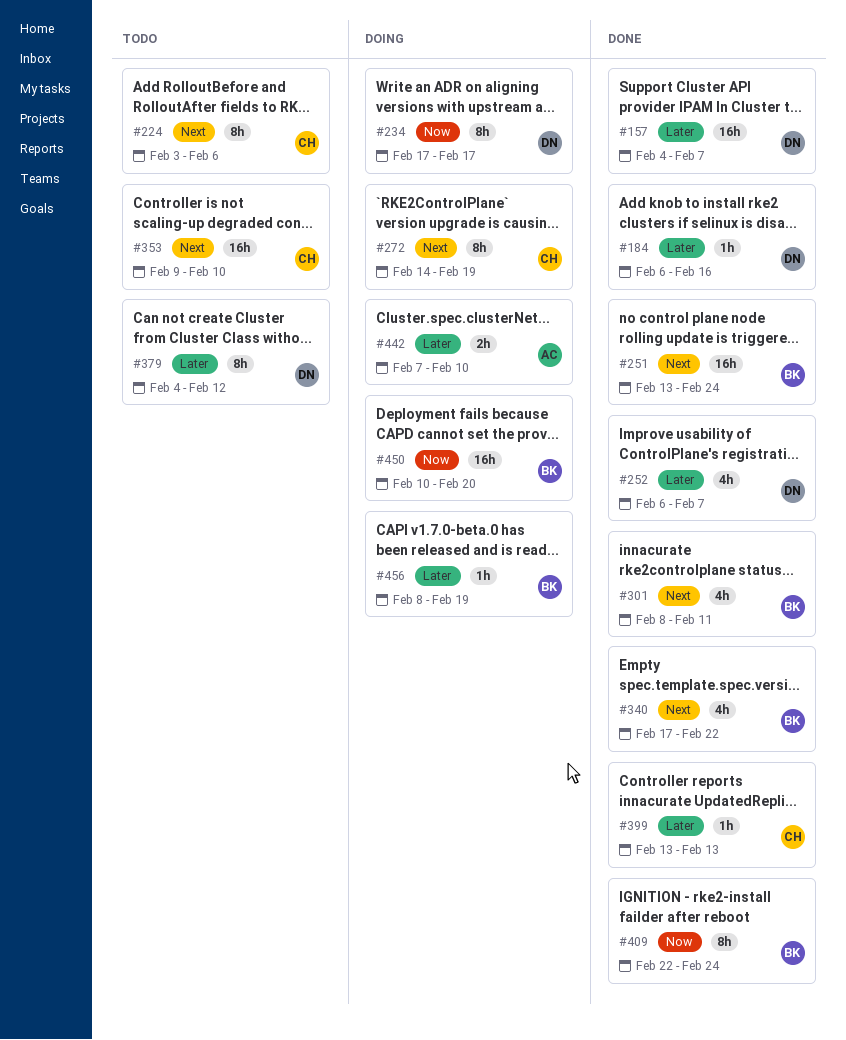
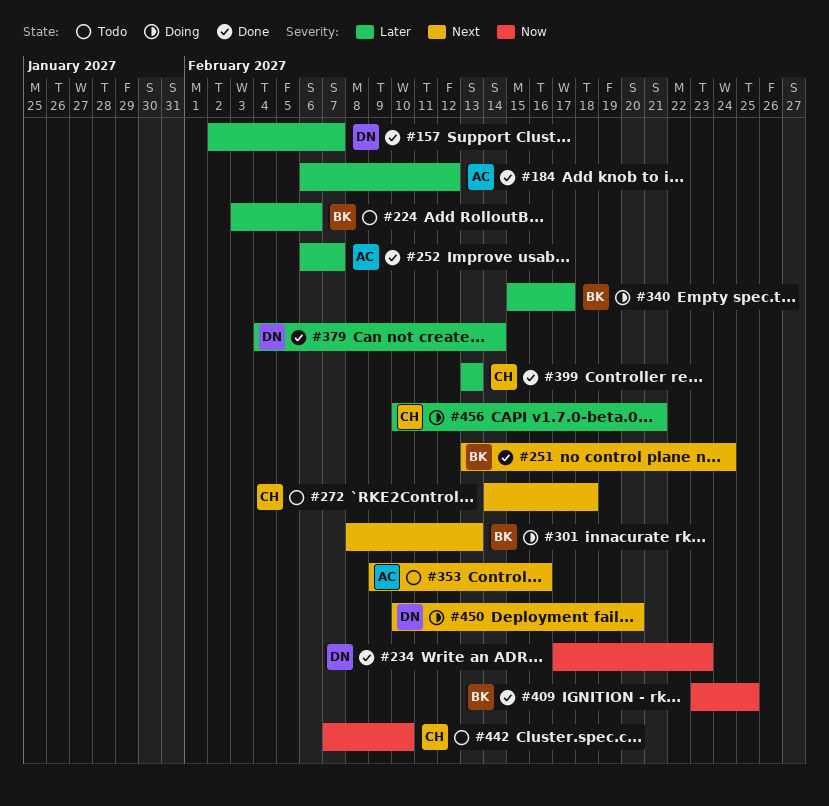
#157, start: Feb 4 -> Feb 2
#184, owner: DN -> AC
#184, due: Feb 16 -> Feb 12
#224, owner: CH -> BK
#224, priority: Next -> Later
#234, status: Doing -> Done
#234, due: Feb 17 -> Feb 23
#252, owner: DN -> AC
#272, status: Doing -> Todo
#272, due: Feb 19 -> Feb 18
#301, status: Done -> Doing
#301, due: Feb 11 -> Feb 13
#340, status: Done -> Doing
#340, priority: Next -> Later
#340, start: Feb 17 -> Feb 15
#340, due: Feb 22 -> Feb 17
#353, owner: CH -> AC
#353, due: Feb 10 -> Feb 16
#379, status: Todo -> Done
#379, due: Feb 12 -> Feb 14
#409, start: Feb 22 -> Feb 23
#409, due: Feb 24 -> Feb 25
#442, status: Doing -> Todo
#442, owner: AC -> CH
#442, priority: Later -> Now
#450, owner: BK -> DN
#450, priority: Now -> Next
#456, owner: BK -> CH
#456, start: Feb 8 -> Feb 10
#456, due: Feb 19 -> Feb 21

